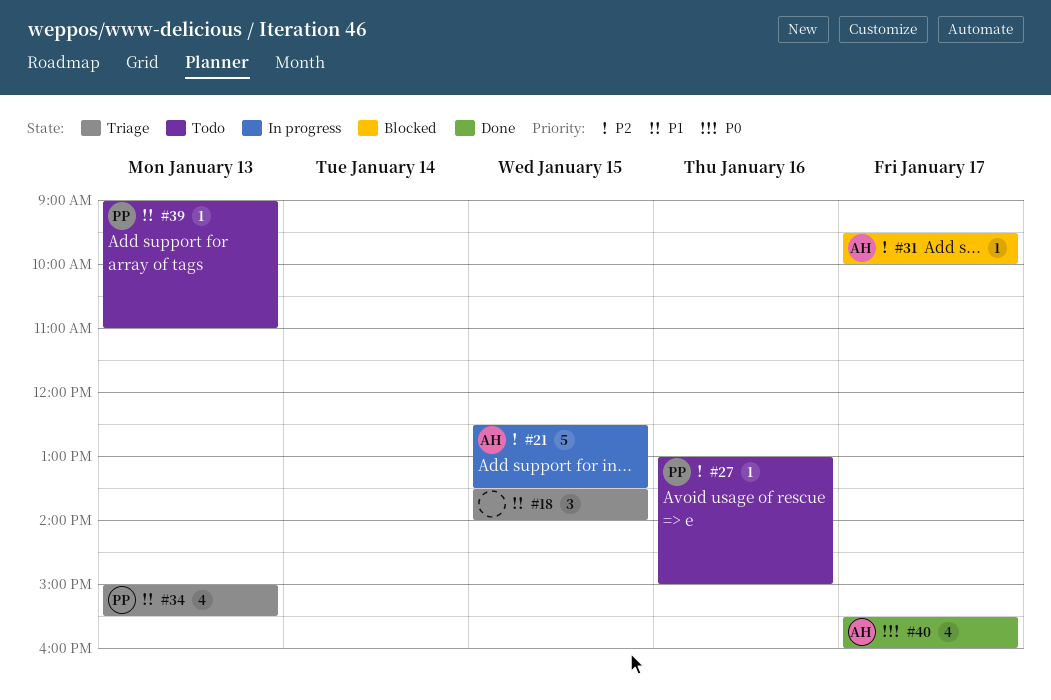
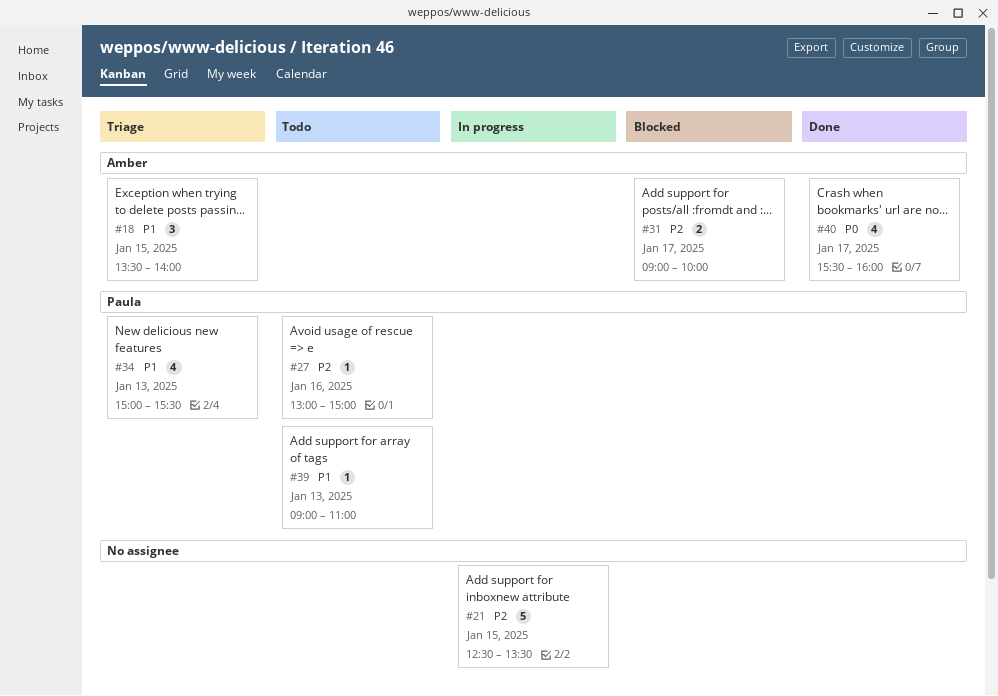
#18, owner: none -> Amber
#21, owner: Amber -> none
#31, estimate: 1 -> 2
#31, begins: 09:30 -> 09:00

